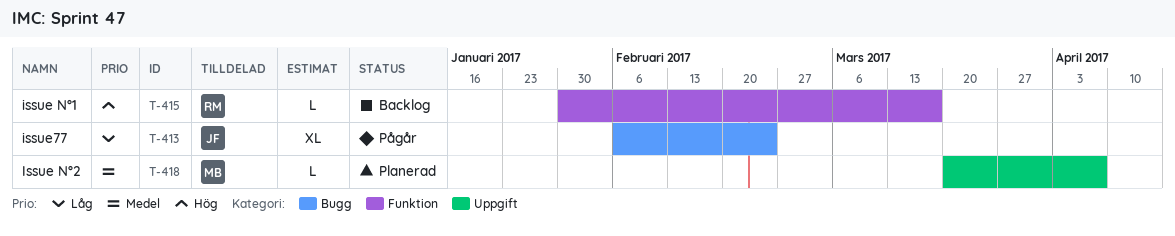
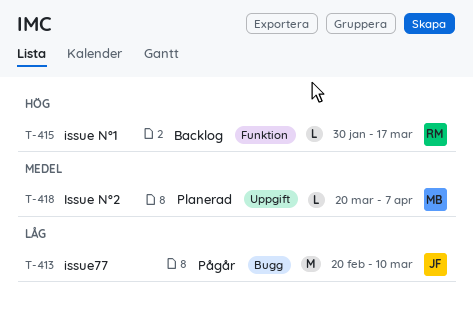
T-413, estimate: XL -> M
T-413, start: Feb 6 -> Feb 20
T-413, due: Feb 24 -> Mar 10

